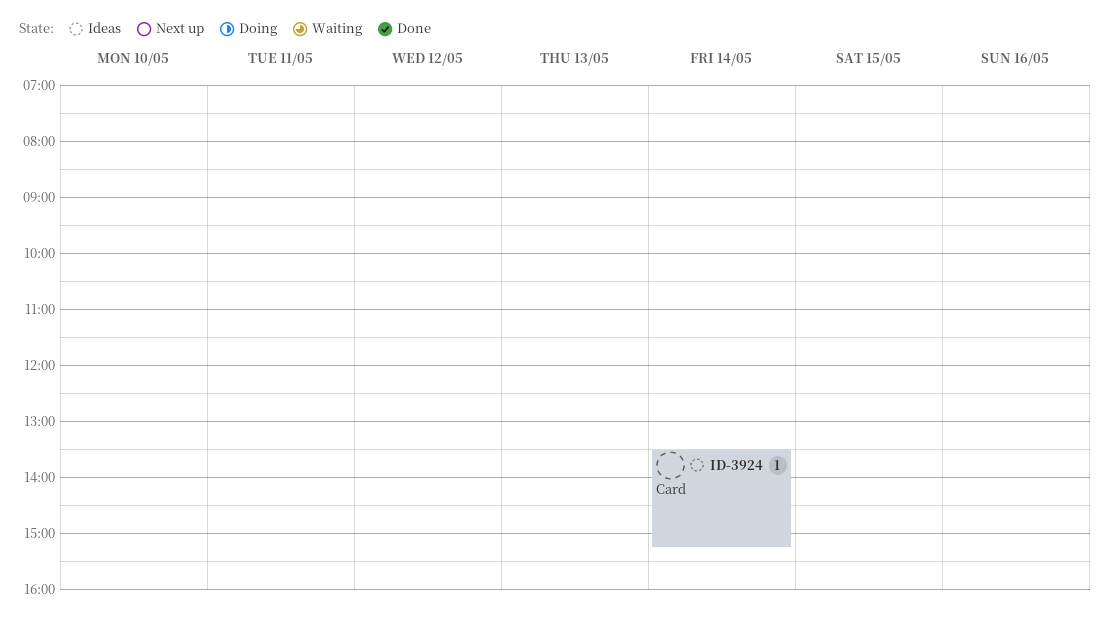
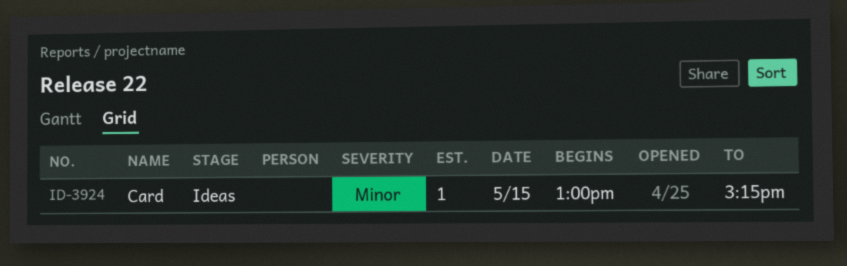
ID-3924, day: May 14 -> May 15
ID-3924, begins: 13:30 -> 13:00

